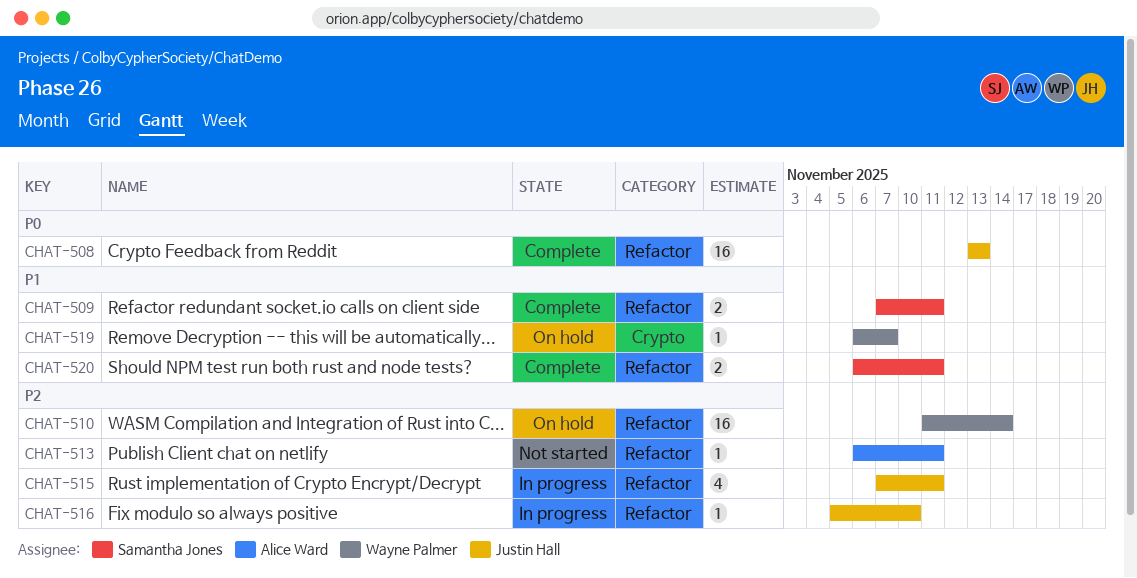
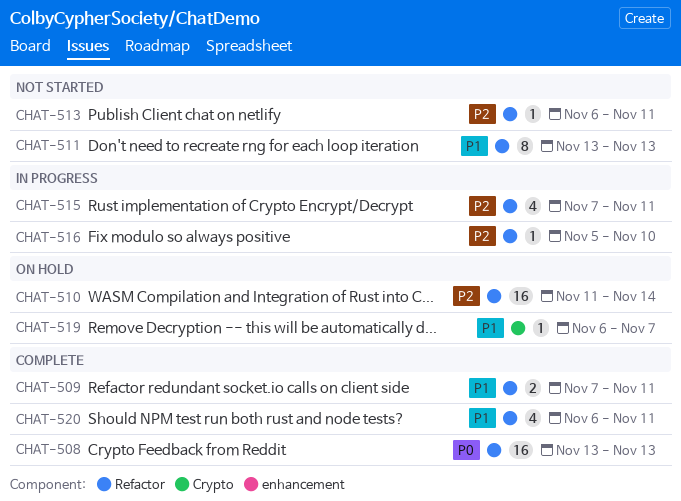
CHAT-511: none -> present
CHAT-520, estimate: 2 -> 4

